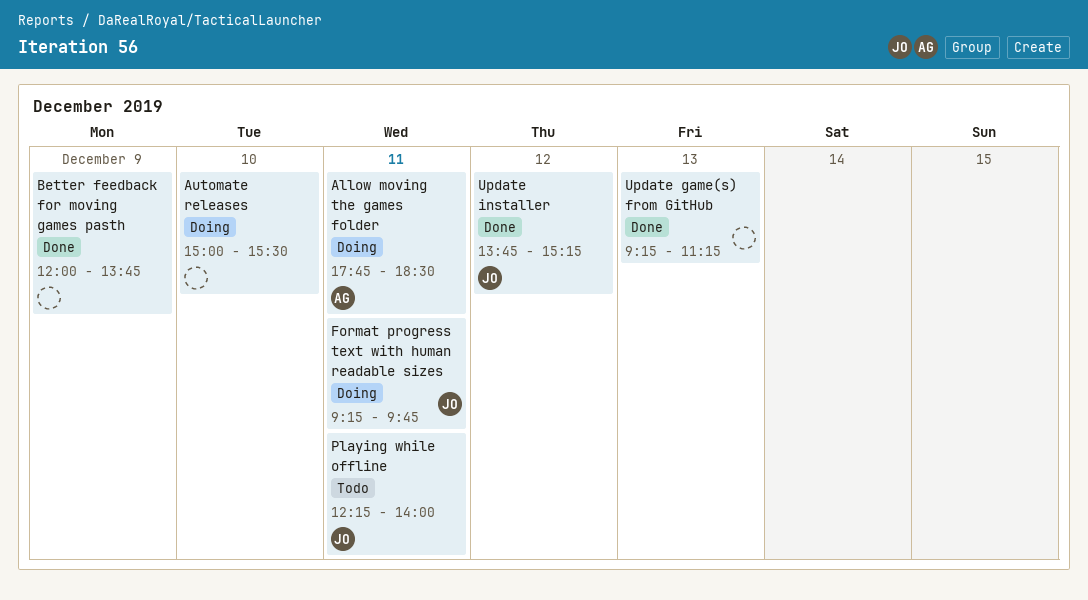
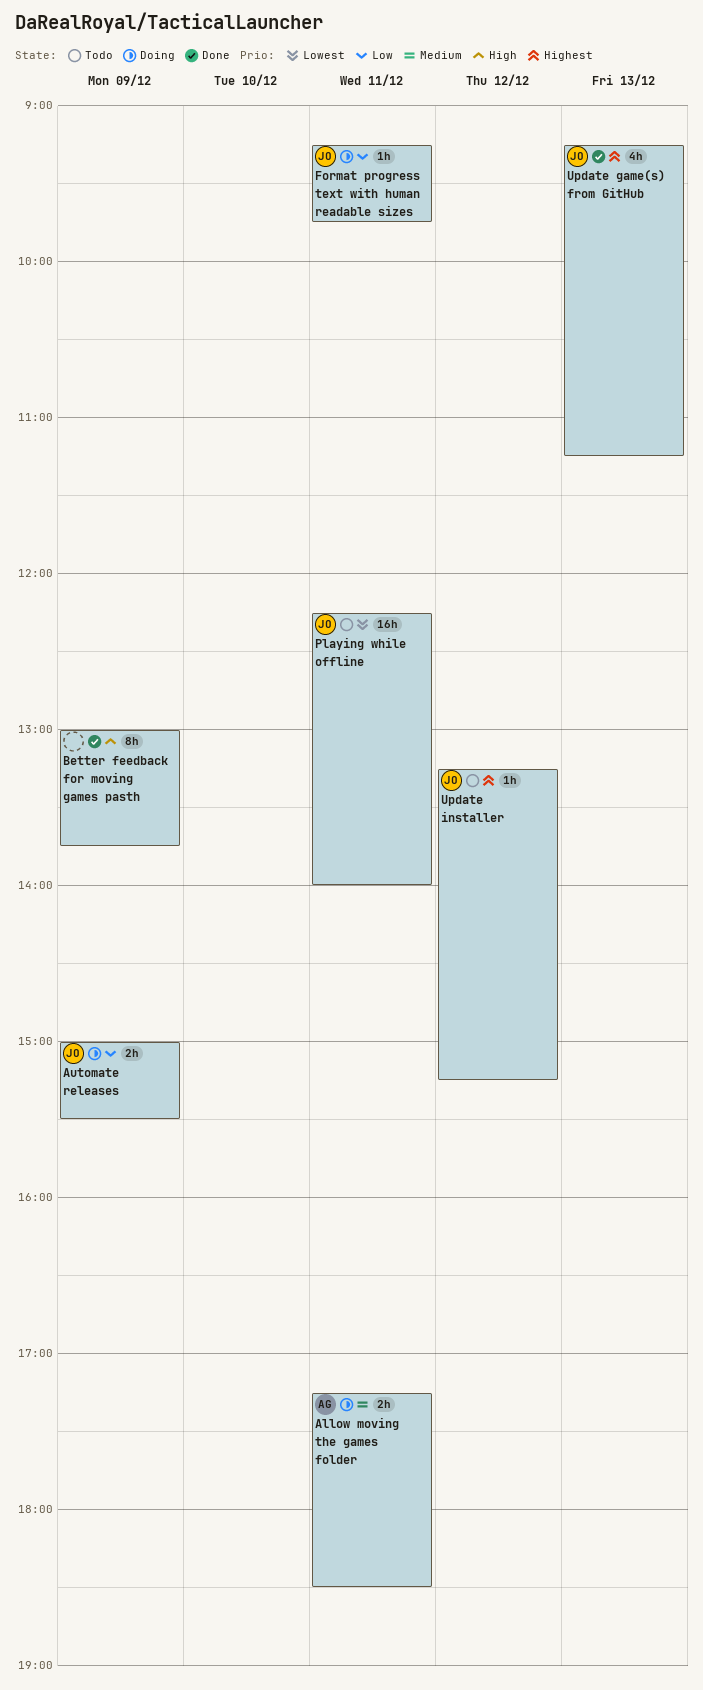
Allow moving the games folder, begins: 17:45 -> 17:15
Automate releases, owner: none -> JO
Automate releases, day: Dec 10 -> Dec 9
Better feedback for moving games pasth, begins: 12:00 -> 13:00
Update game(s) from GitHub, owner: none -> JO
Update installer, status: Done -> Todo
Update installer, begins: 13:45 -> 13:15

